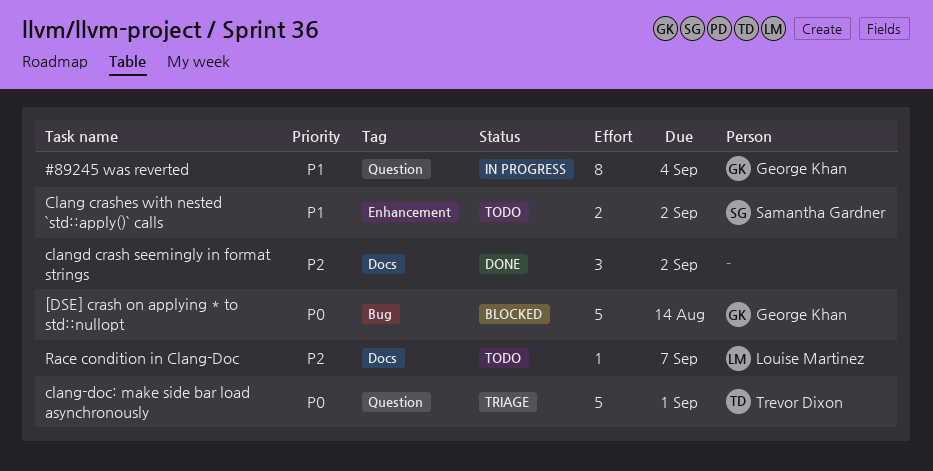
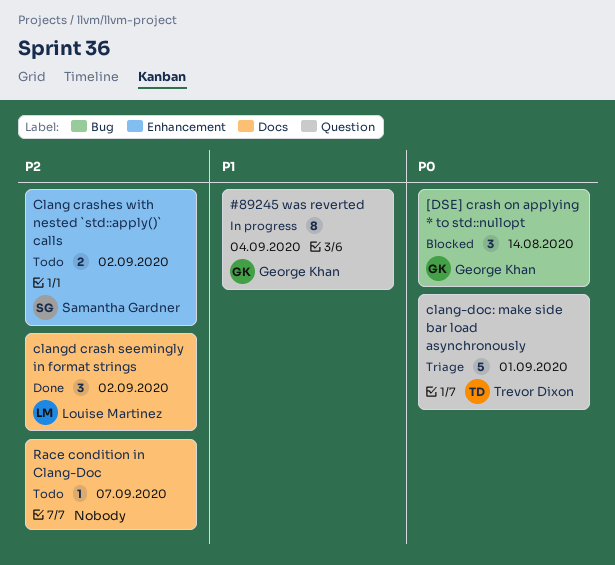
[DSE] crash on applying * to std::nullopt, estimate: 5 -> 3
Clang crashes with nested `std::apply()` calls, priority: P1 -> P2
clangd crash seemingly in format strings, owner: none -> Louise Martinez
Race condition in Clang-Doc, owner: Louise Martinez -> none

